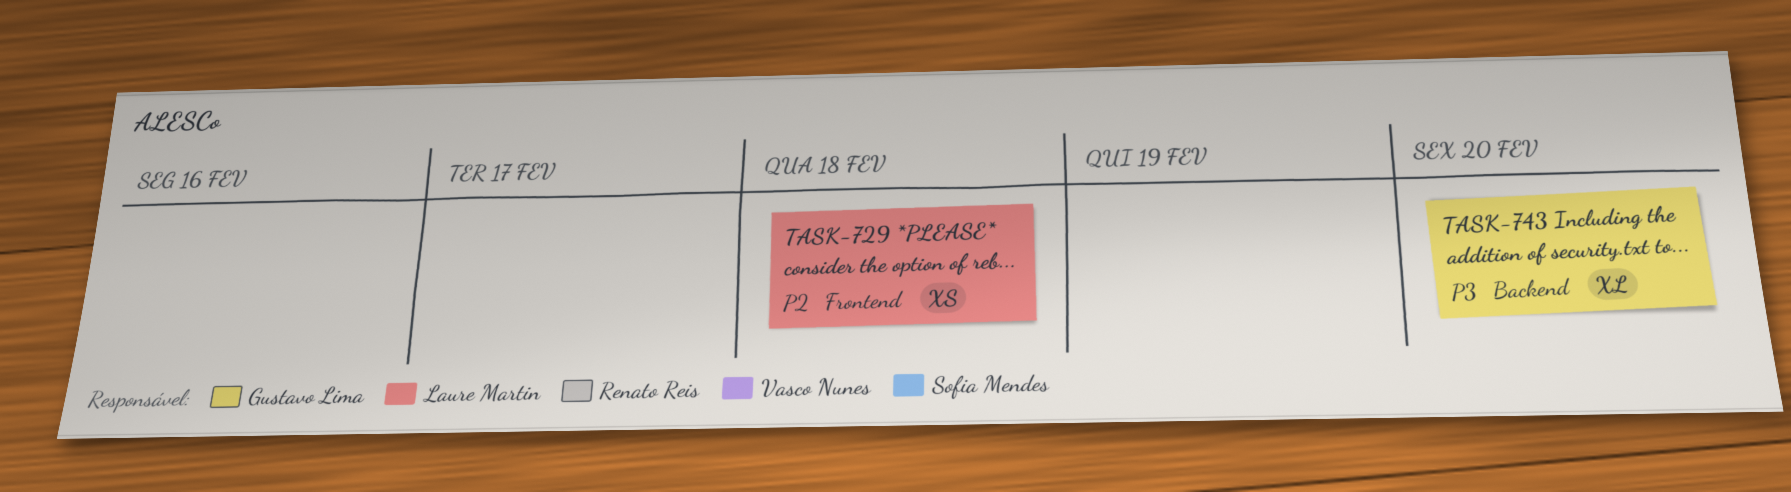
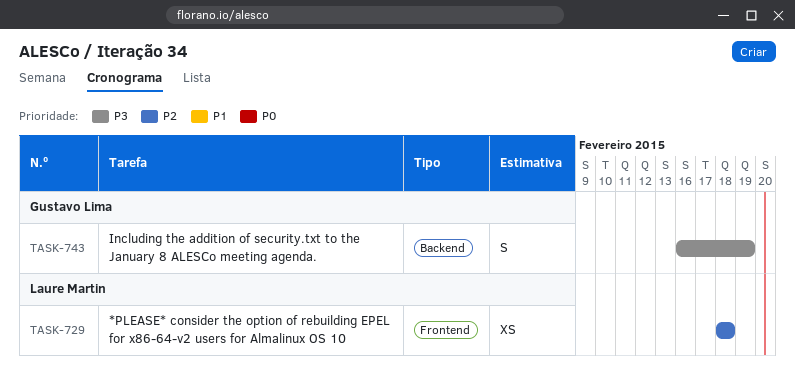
TASK-743, estimate: XL -> S
TASK-743, due: Feb 20 -> Feb 19

